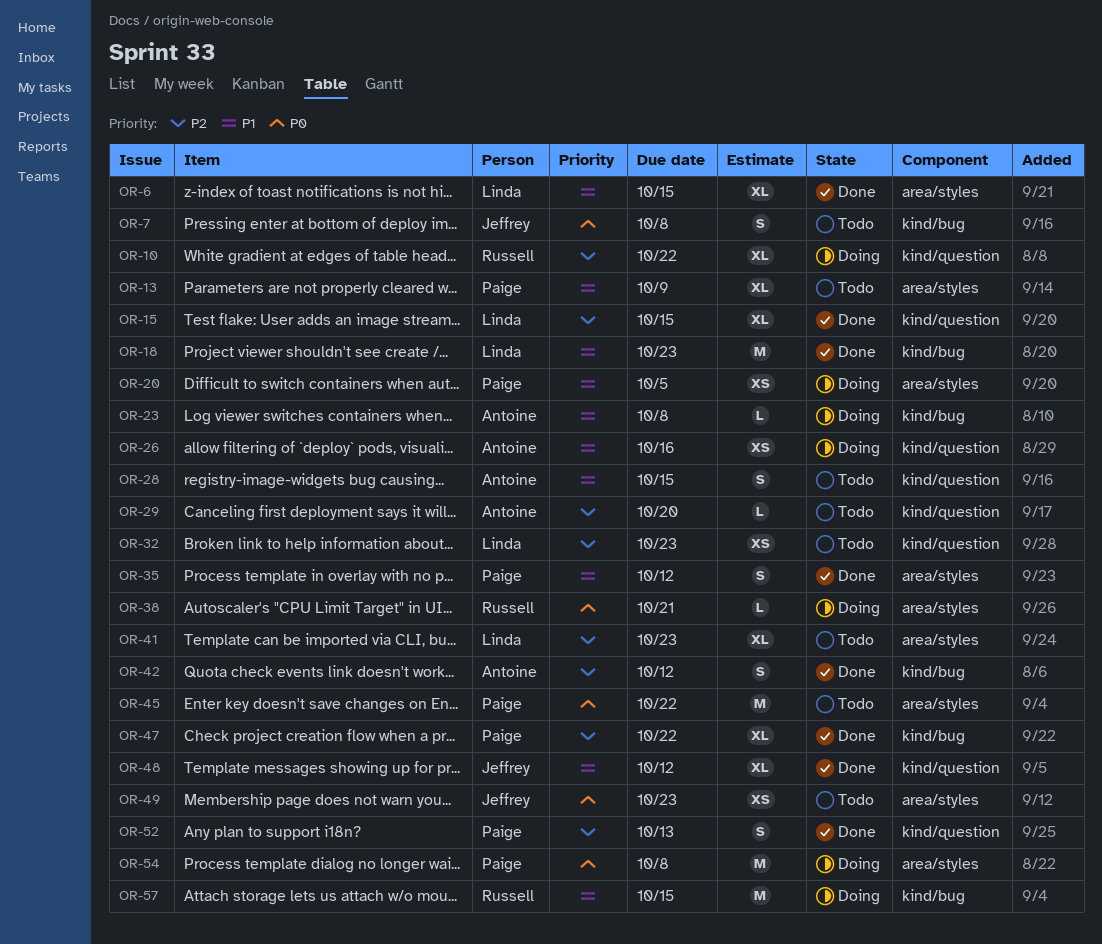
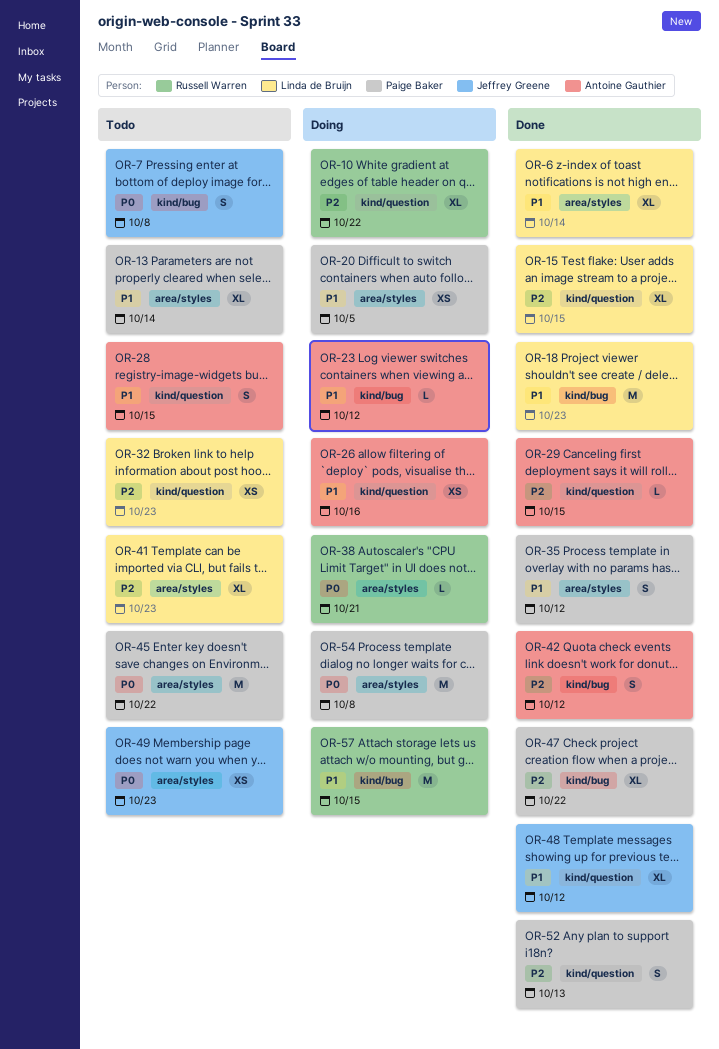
OR-6, due: Oct 15 -> Oct 14
OR-13, due: Oct 9 -> Oct 14
OR-23, due: Oct 8 -> Oct 12
OR-29, status: Todo -> Done
OR-29, due: Oct 20 -> Oct 15

